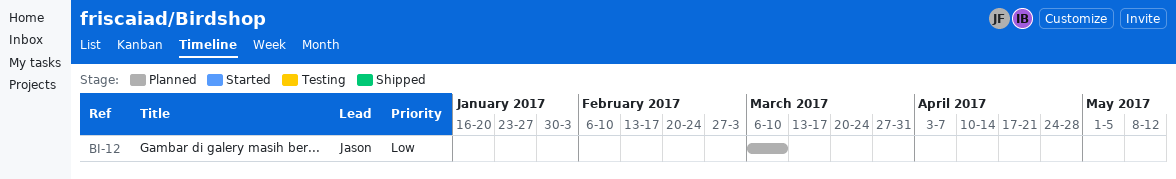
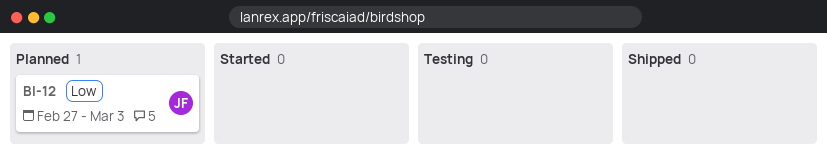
BI-12, start: Mar 6 -> Feb 27
BI-12, due: Mar 10 -> Mar 3

